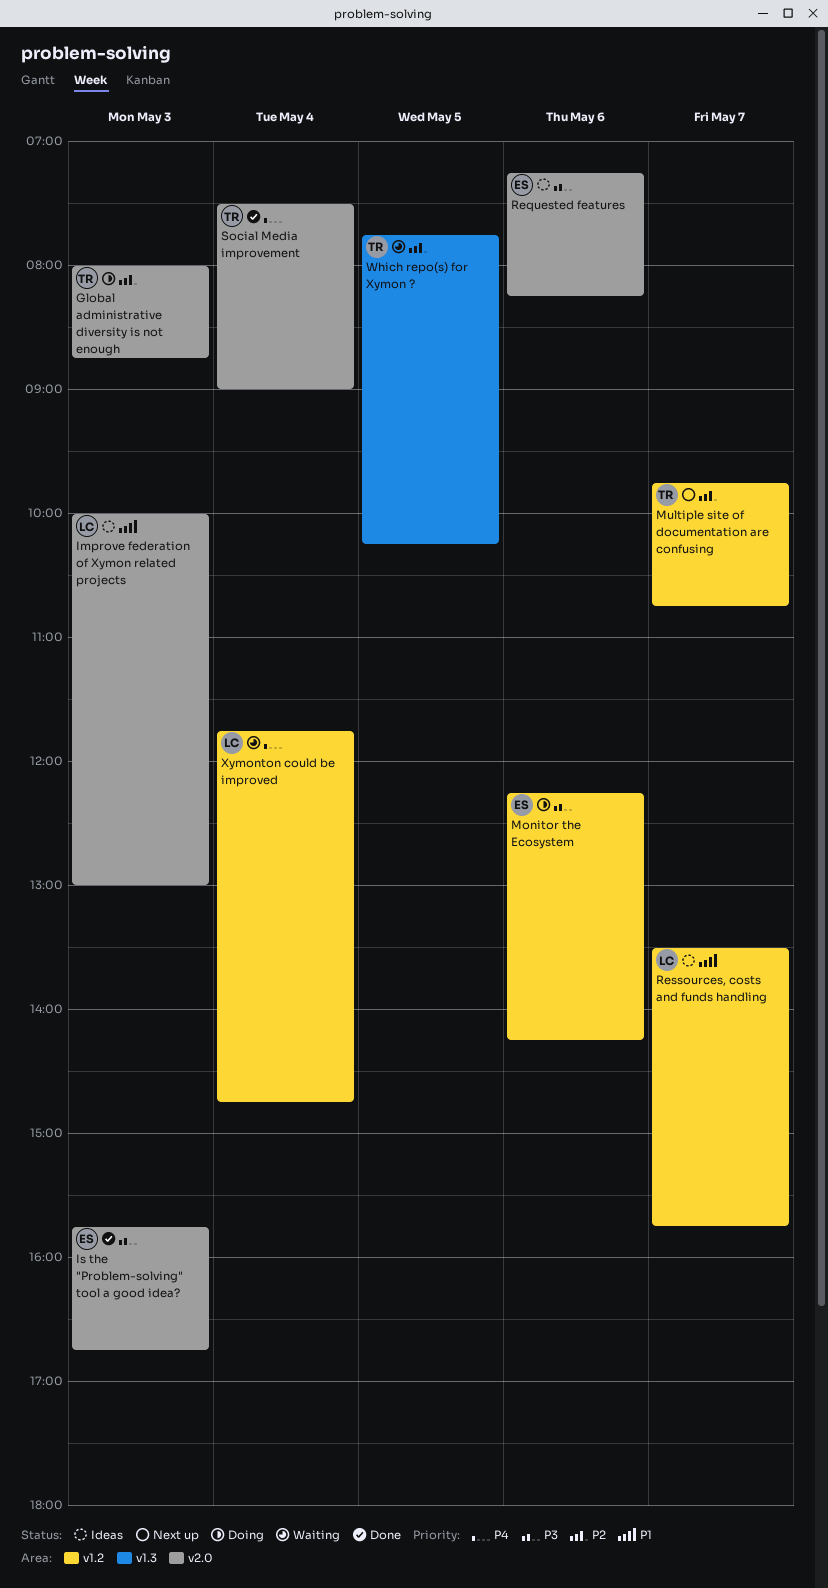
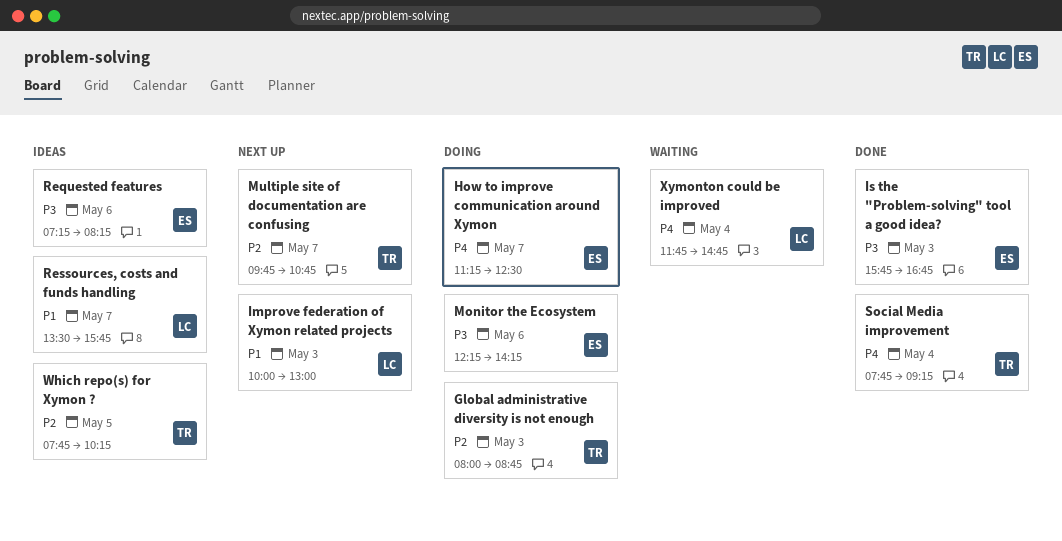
How to improve communication around Xymon: none -> present
Improve federation of Xymon related projects, status: Ideas -> Next up
Social Media improvement, begins: 07:30 -> 07:45
Social Media improvement, ends: 09:00 -> 09:15
Which repo(s) for Xymon ?, status: Waiting -> Ideas

